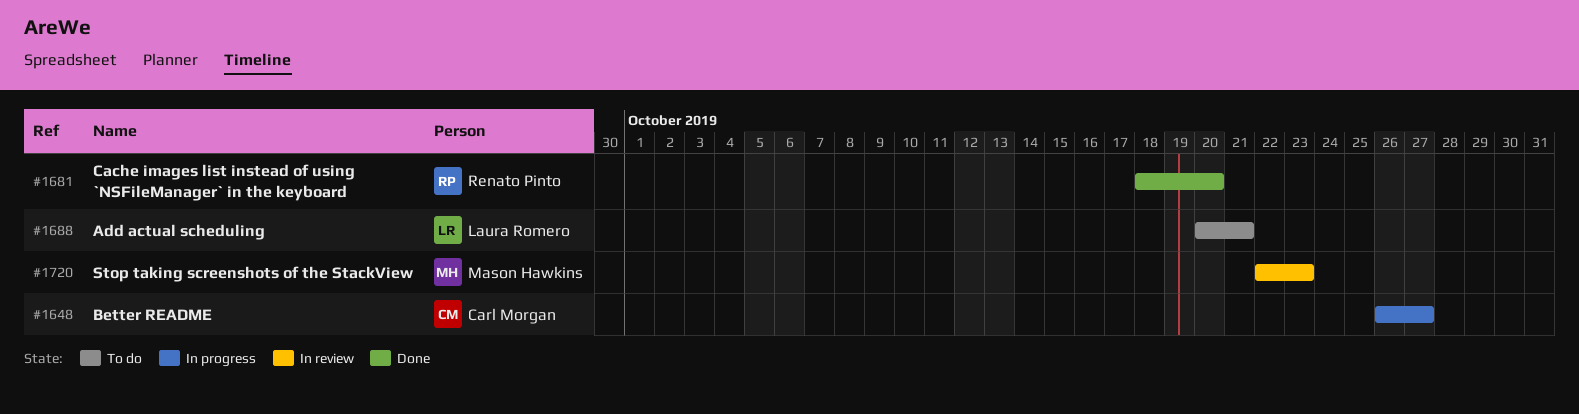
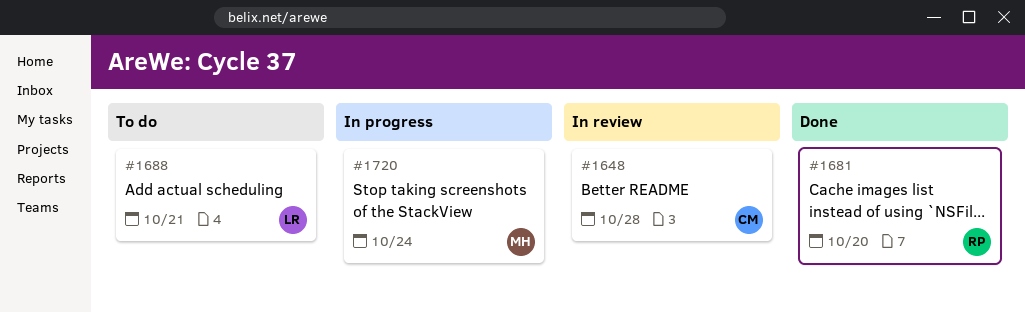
#1648, status: In progress -> In review
#1648, due: Oct 27 -> Oct 28
#1720, status: In review -> In progress
#1720, due: Oct 23 -> Oct 24

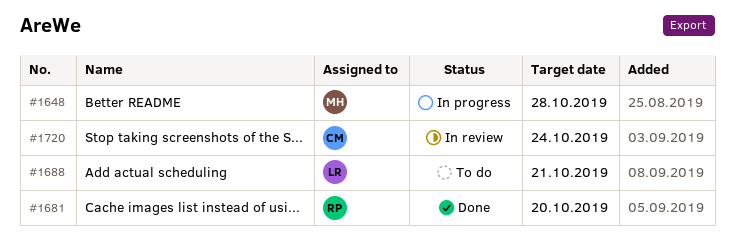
#1648, status: In review -> In progress
#1648, owner: CM -> MH
#1720, status: In progress -> In review
#1720, owner: MH -> CM

